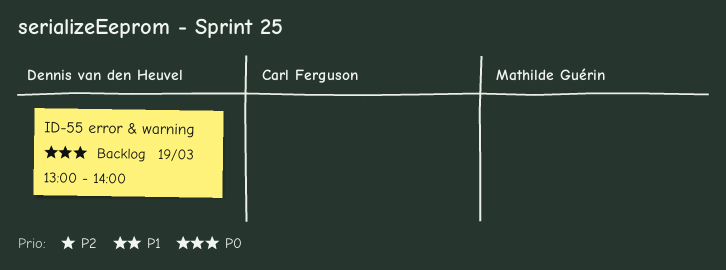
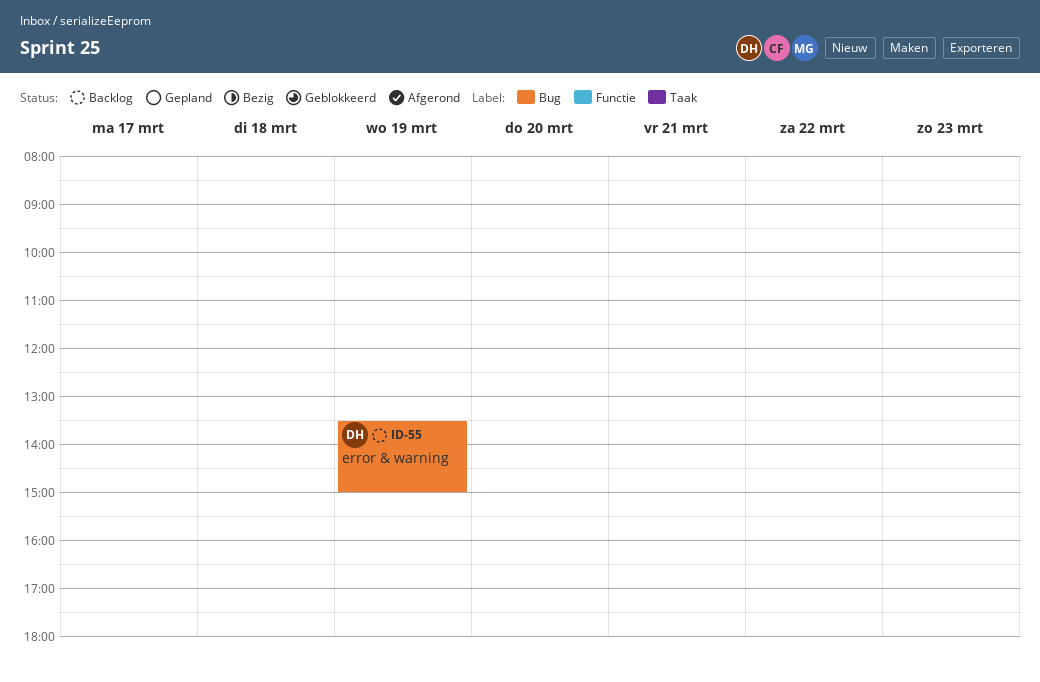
ID-55, begins: 13:00 -> 13:30
ID-55, ends: 14:00 -> 15:00

